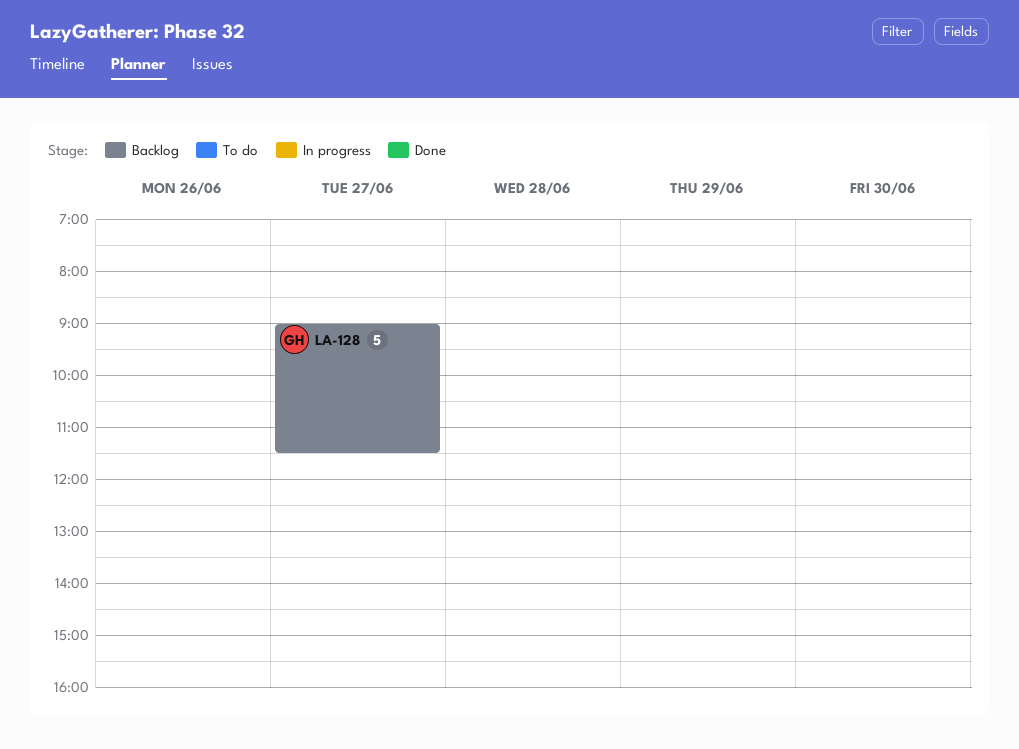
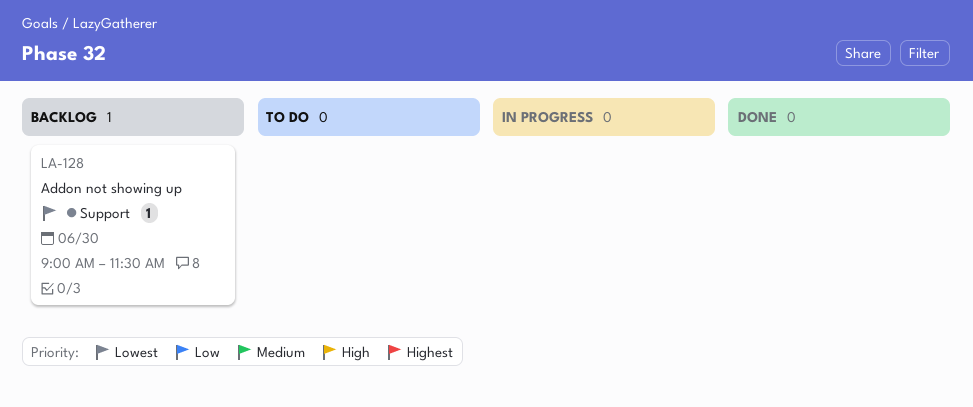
LA-128, estimate: 5 -> 1
LA-128, day: Jun 27 -> Jun 30

